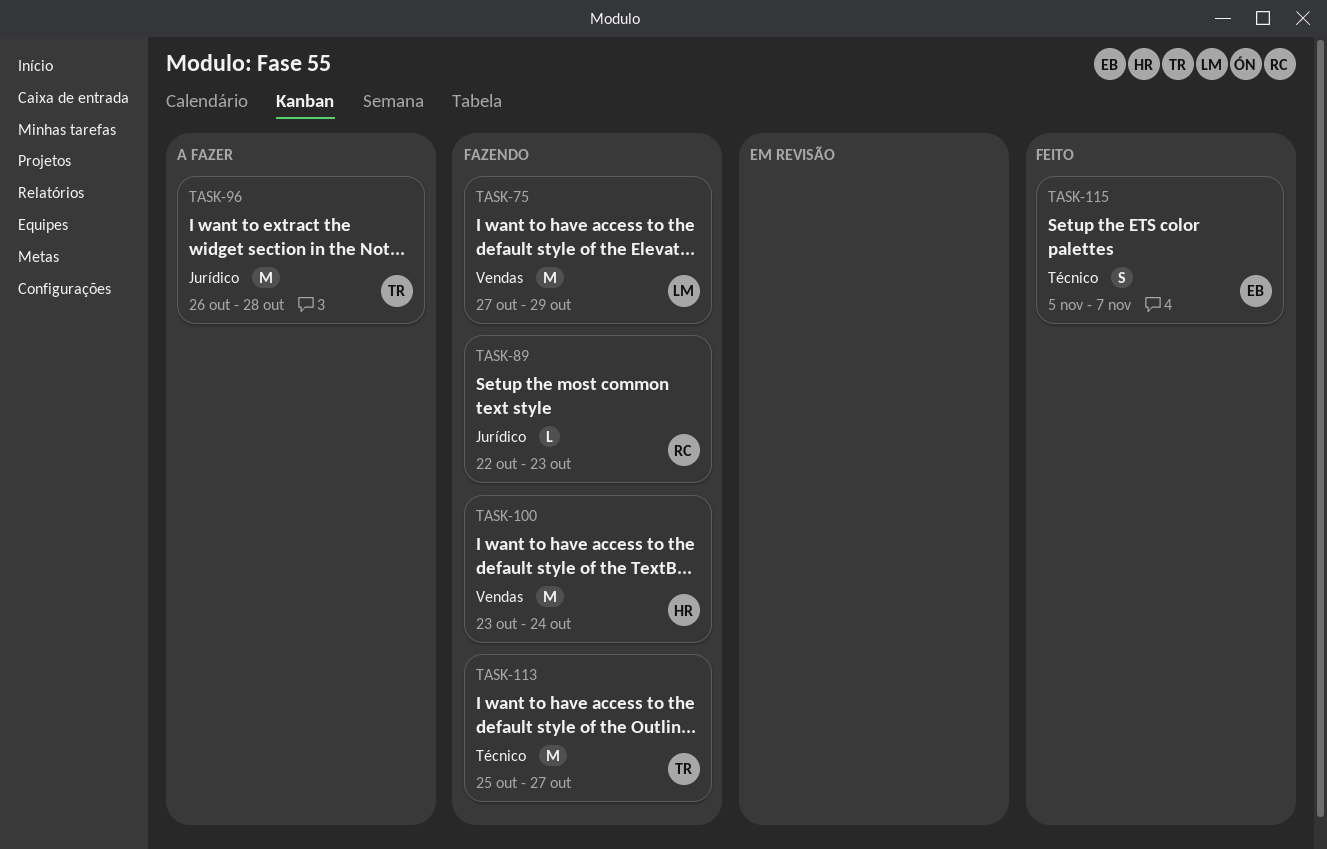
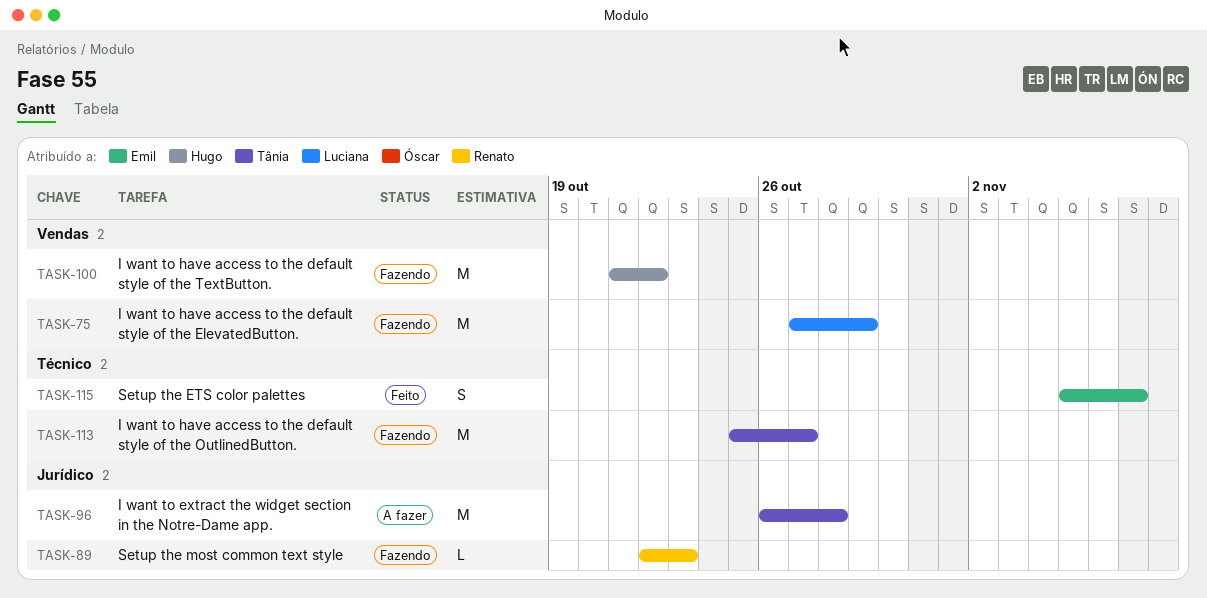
TASK-100, start: Oct 23 -> Oct 21
TASK-100, due: Oct 24 -> Oct 22

